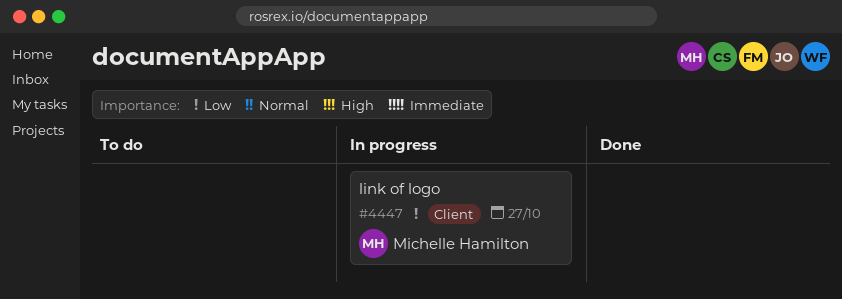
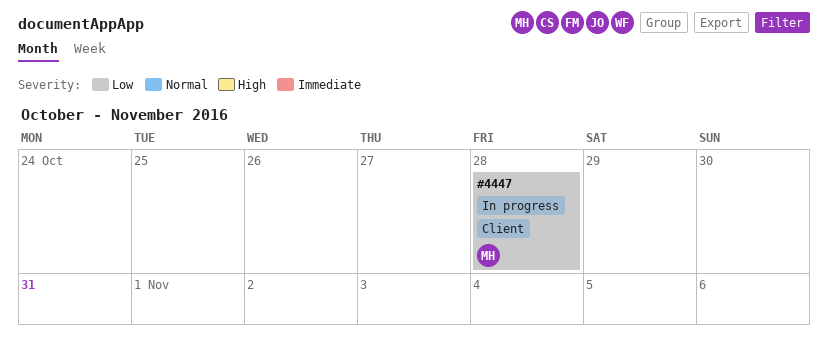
#4447, due: Oct 27 -> Oct 28

